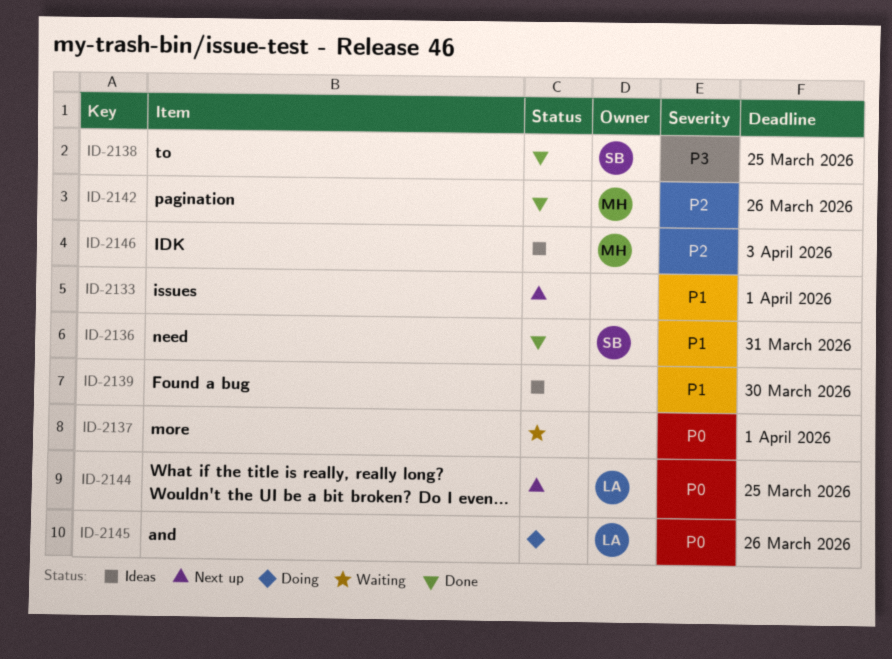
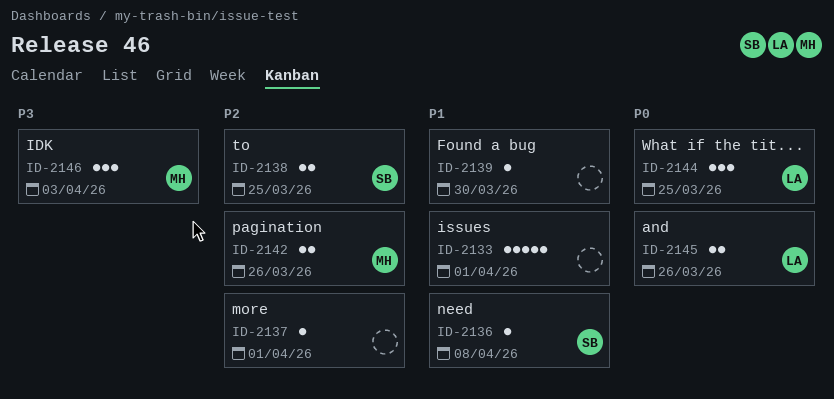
ID-2136, due: Mar 31 -> Apr 8
ID-2137, priority: P0 -> P2
ID-2138, priority: P3 -> P2
ID-2146, priority: P2 -> P3

